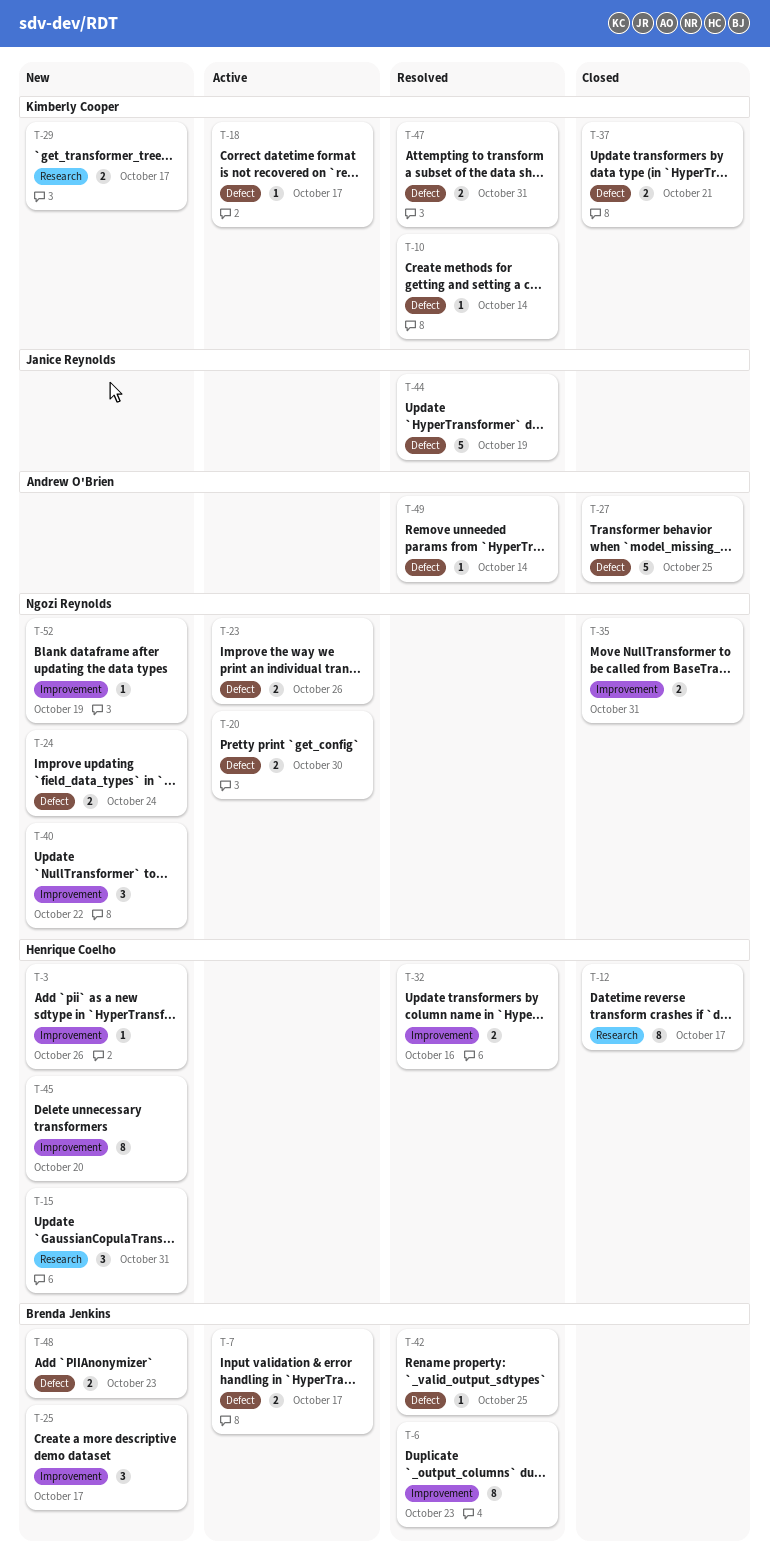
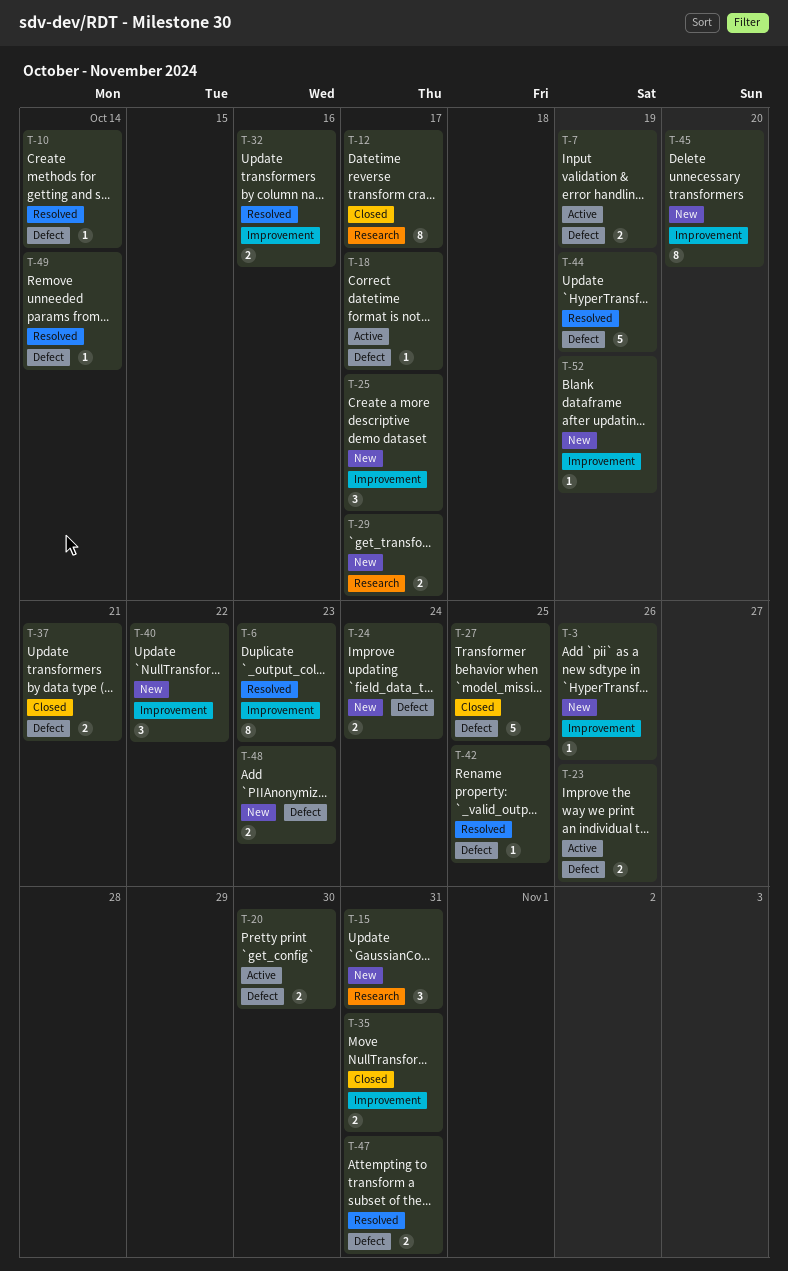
T-7, due: Oct 17 -> Oct 19

